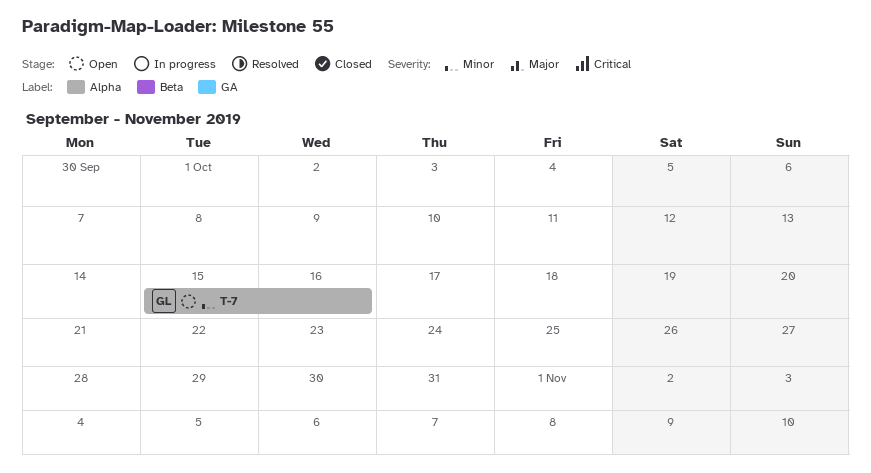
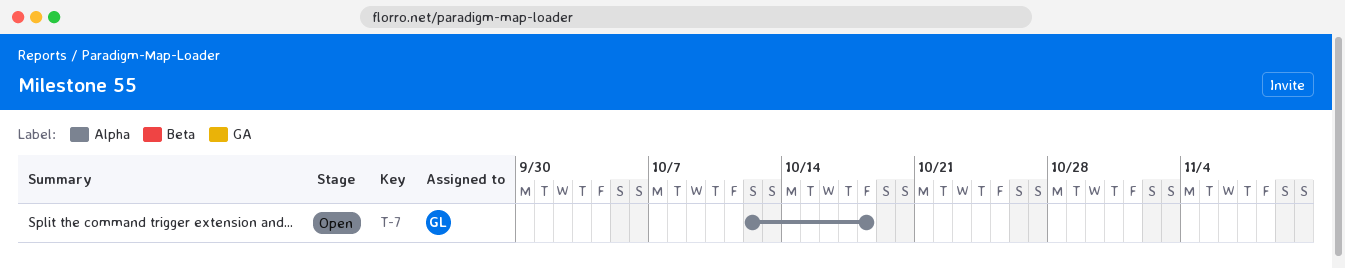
T-7, start: Oct 15 -> Oct 12
T-7, due: Oct 16 -> Oct 18

